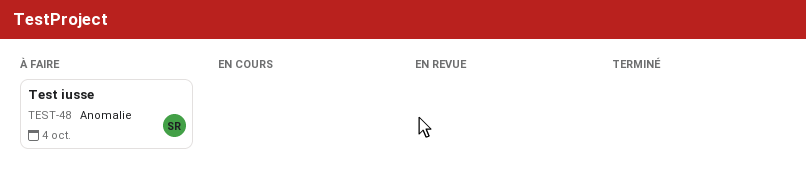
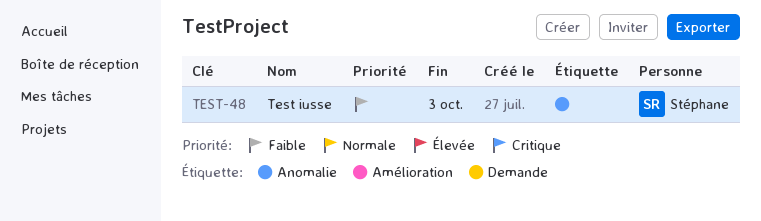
TEST-48, due: Oct 4 -> Oct 3

